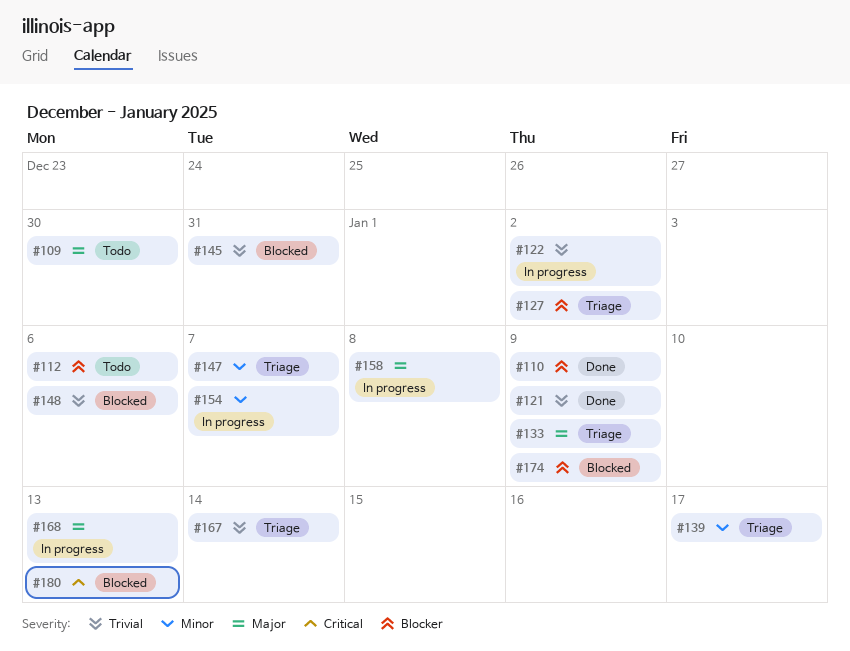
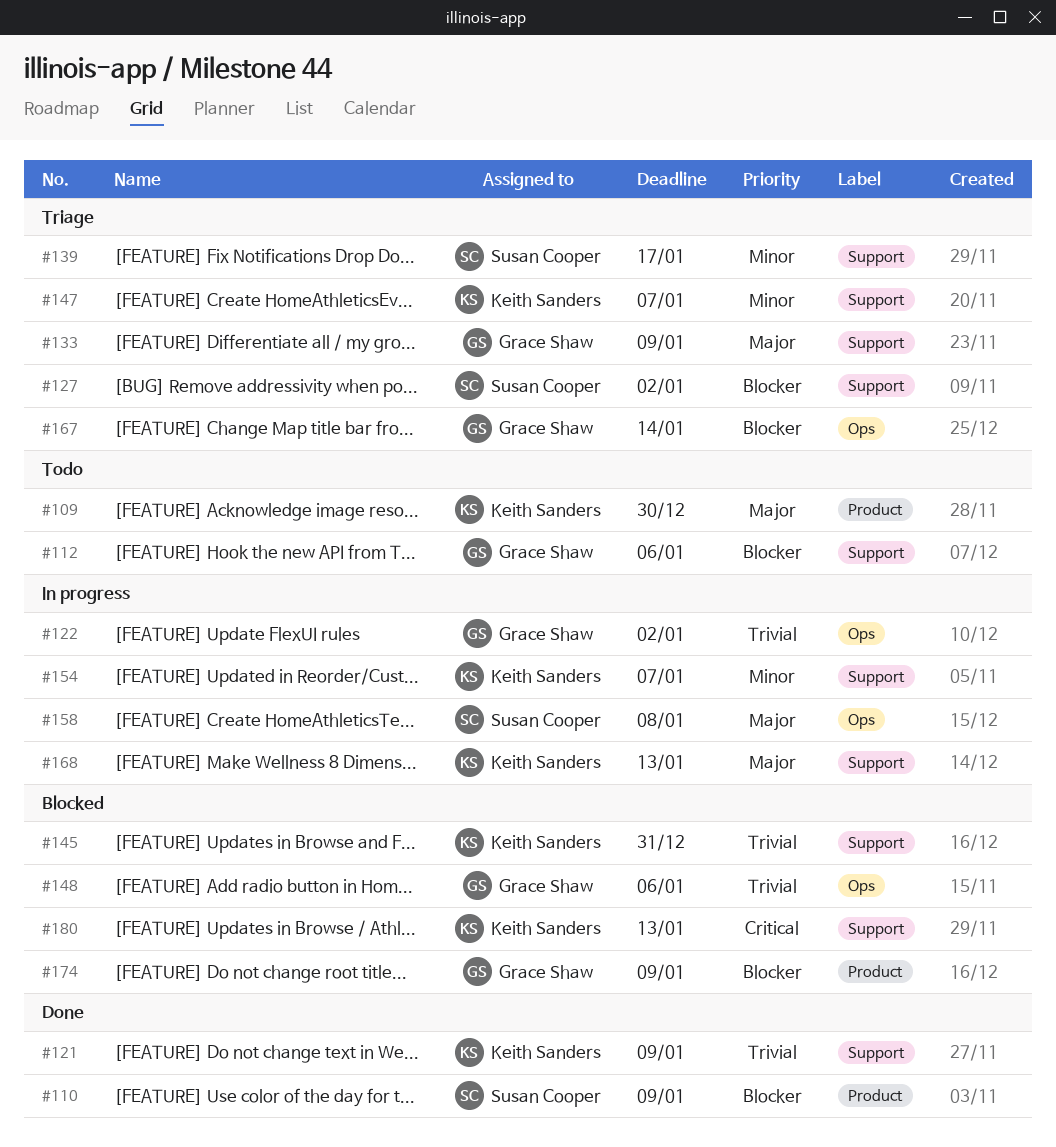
#167, priority: Trivial -> Blocker

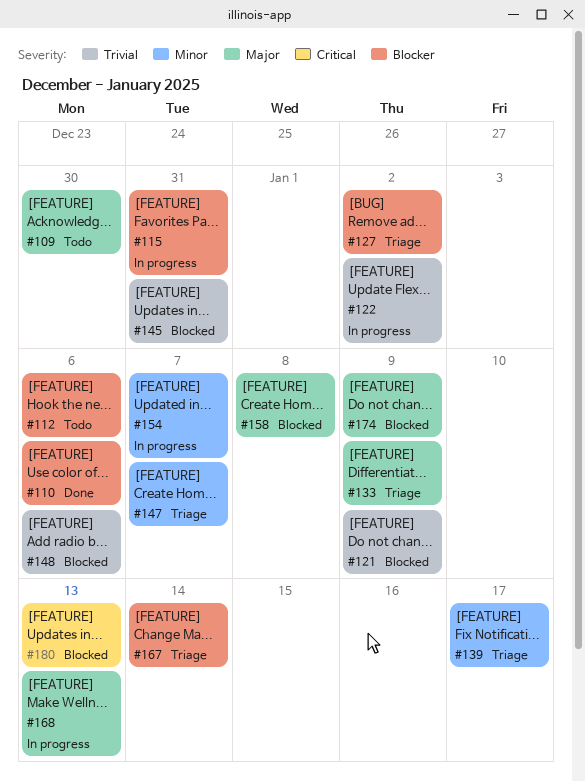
#110, due: Jan 9 -> Jan 6
#115: none -> present
#121, status: Done -> Blocked
#158, status: In progress -> Blocked
#174, priority: Blocker -> Major

